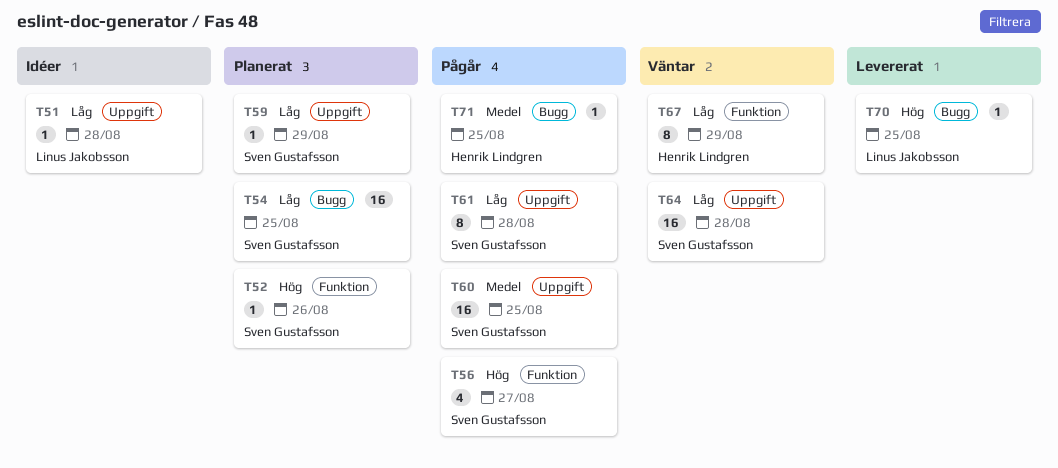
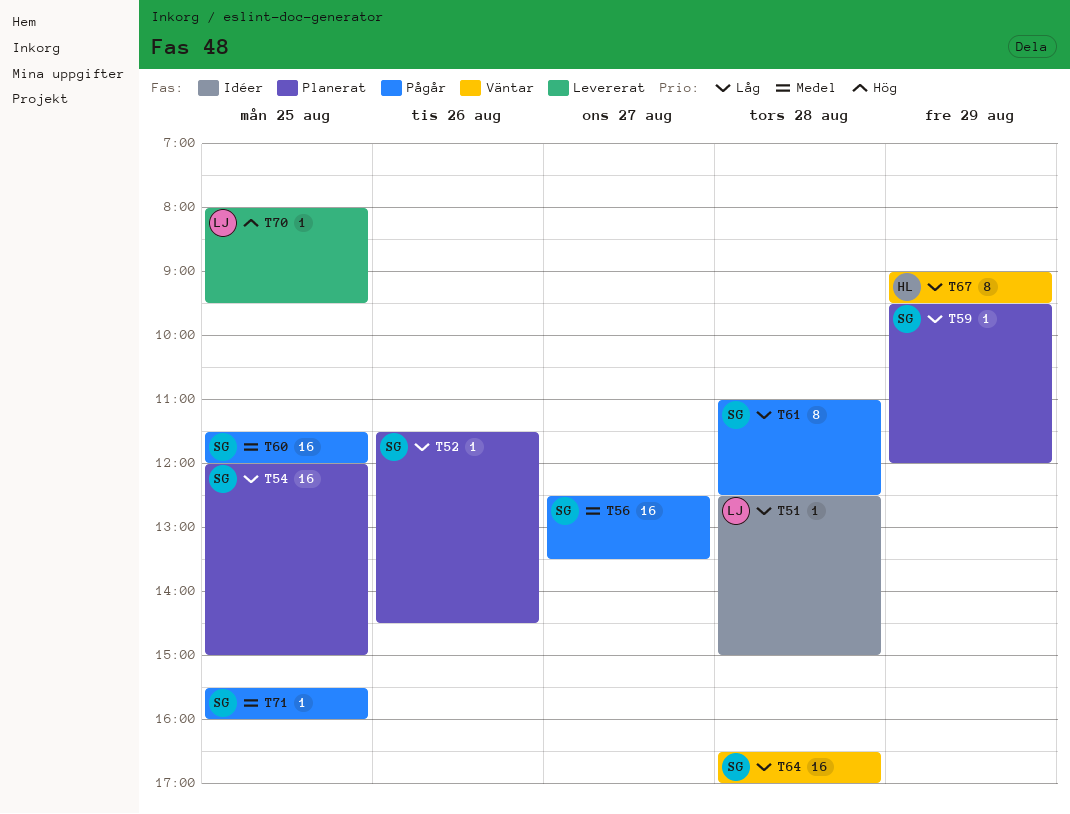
T52, priority: Hög -> Låg
T56, priority: Hög -> Medel
T56, estimate: 4 -> 16
T71, owner: Henrik Lindgren -> Sven Gustafsson

